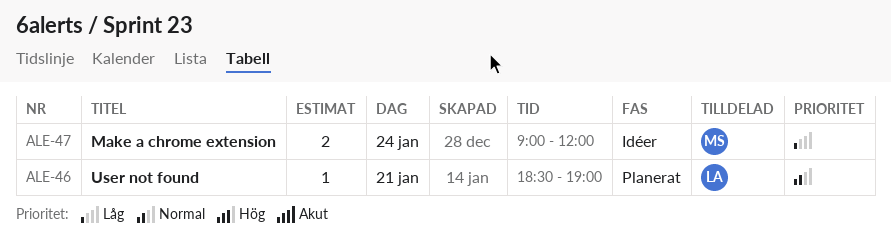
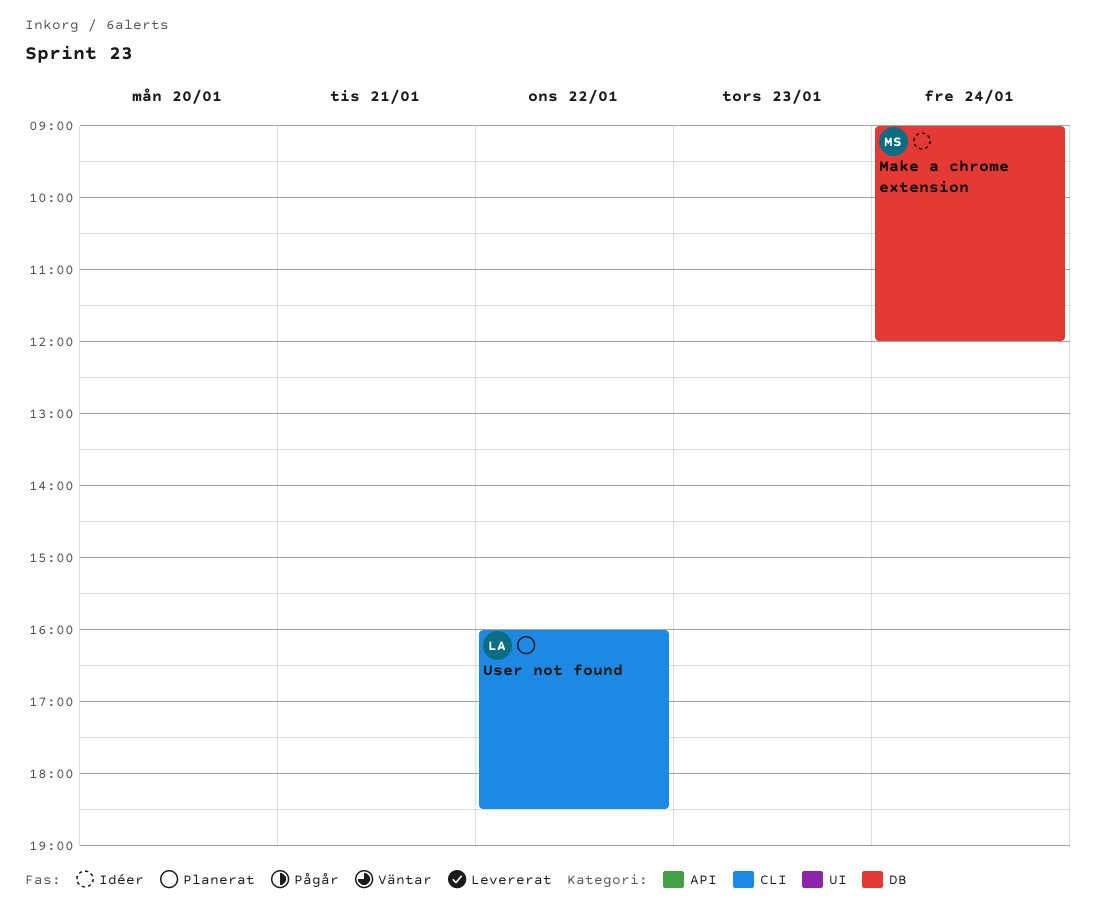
User not found, day: Jan 21 -> Jan 22
User not found, begins: 18:30 -> 16:00
User not found, ends: 19:00 -> 18:30

